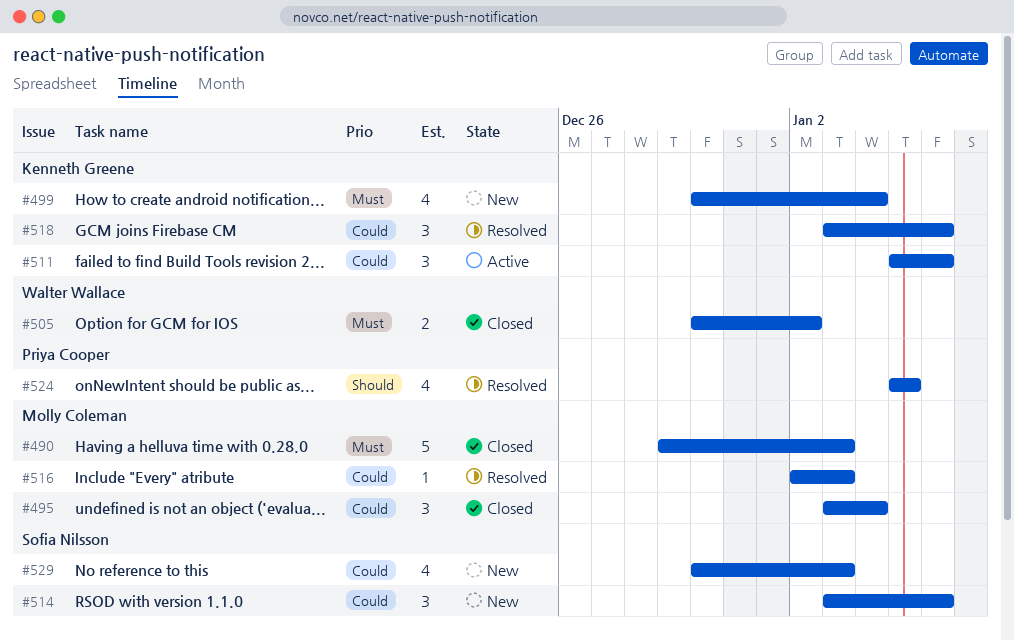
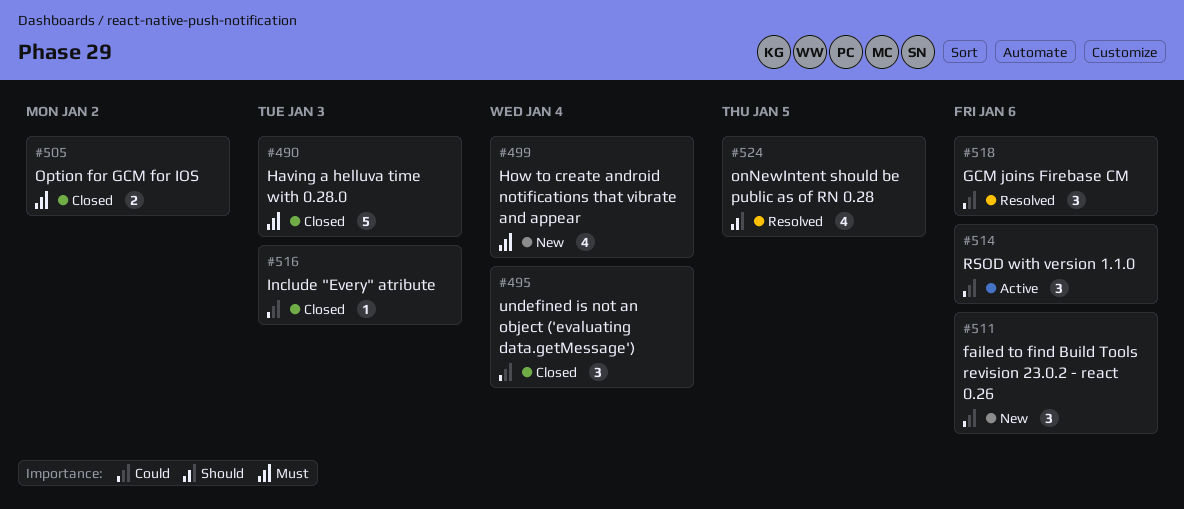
#511, status: Active -> New
#514, status: New -> Active
#516, status: Resolved -> Closed
#529: present -> none

